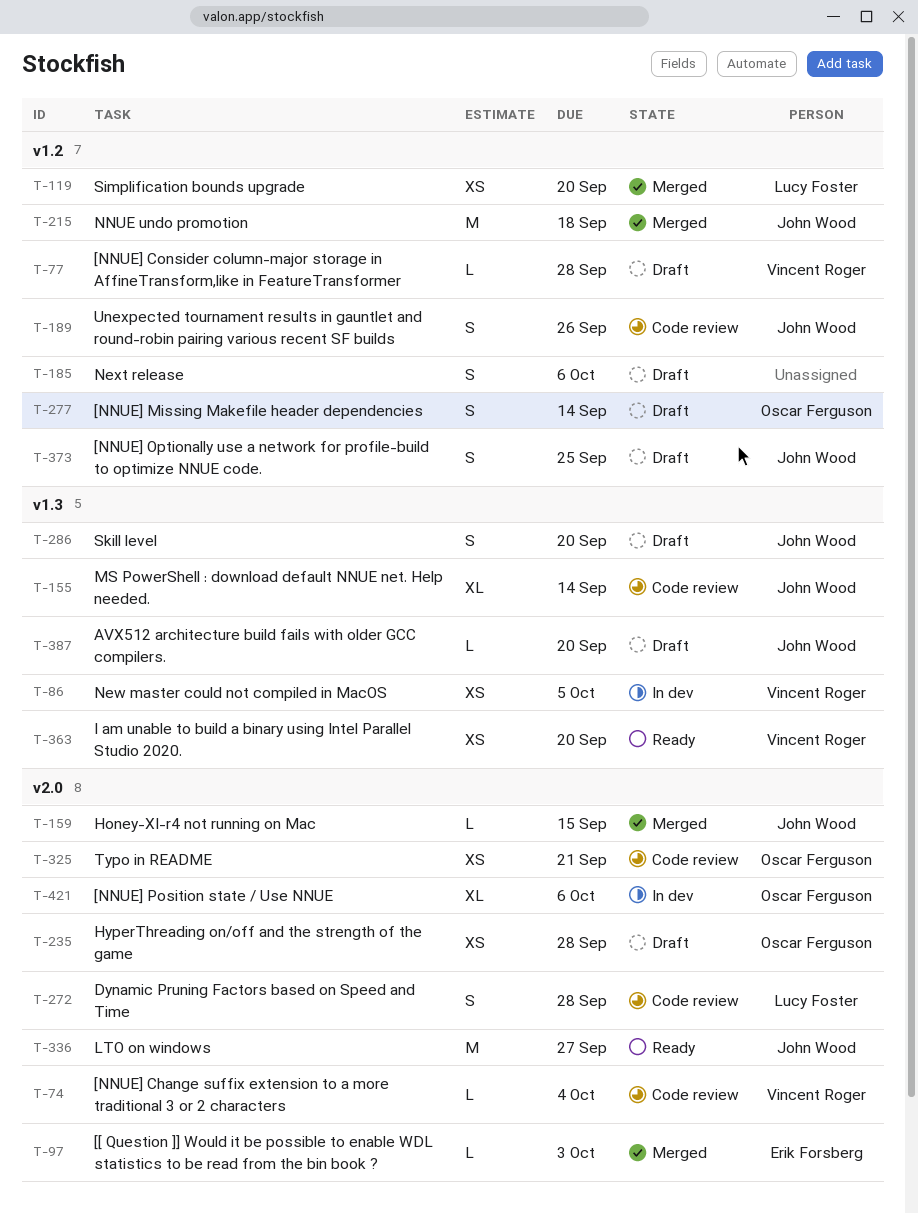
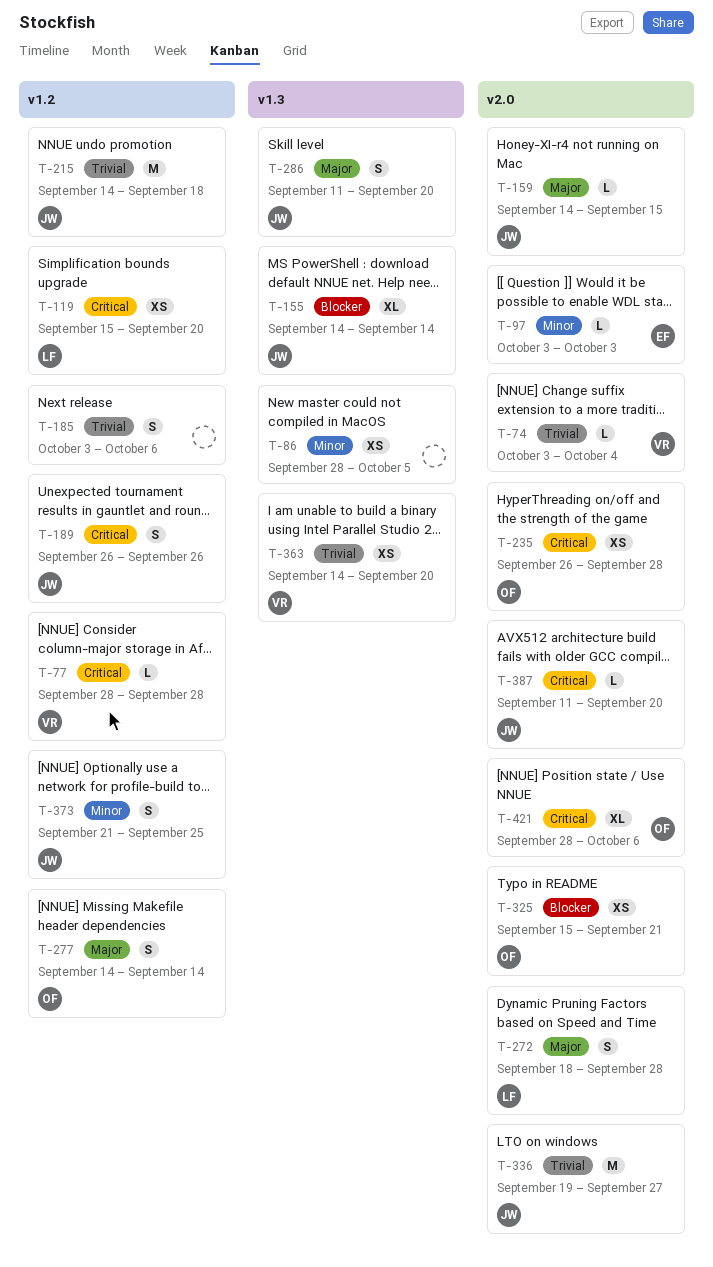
T-86, owner: Vincent Roger -> none
T-387, label: v1.3 -> v2.0

